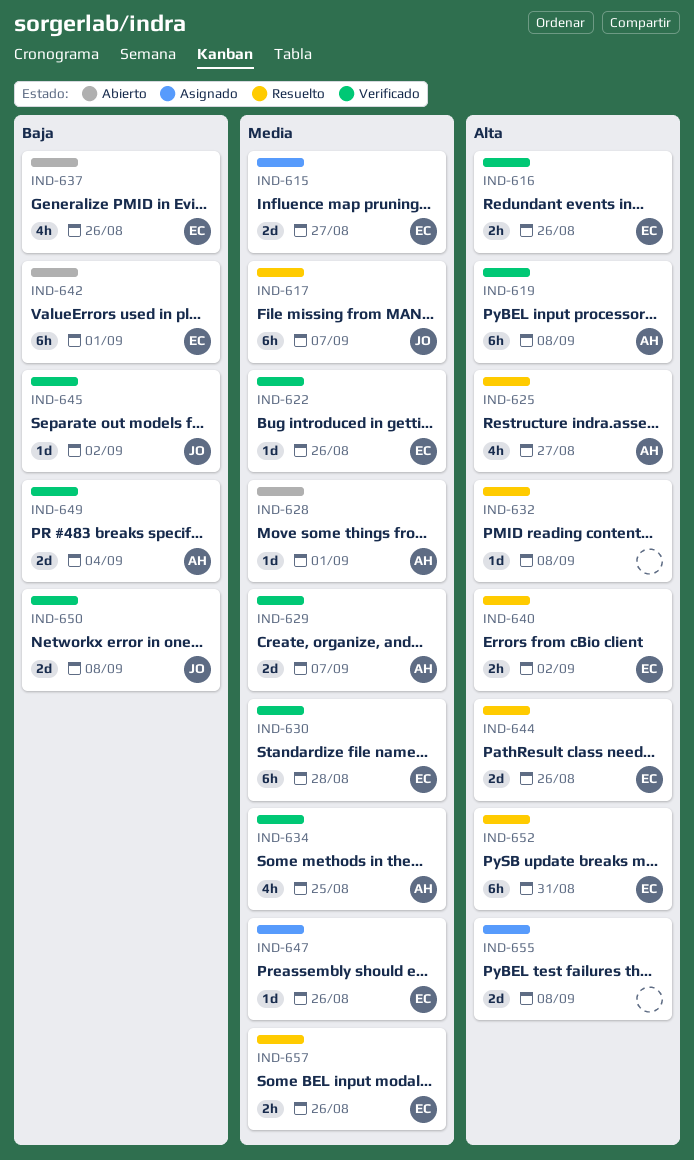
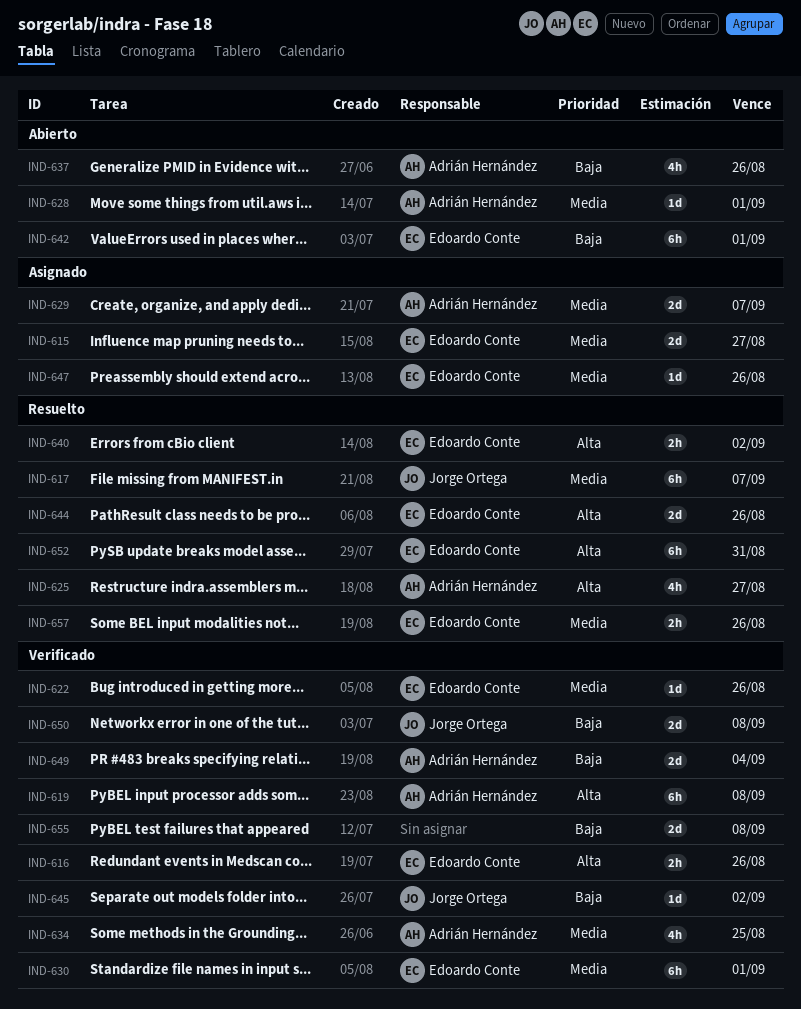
IND-629, status: Verificado -> Asignado
IND-630, due: Aug 28 -> Sep 1
IND-632: present -> none
IND-637, owner: Edoardo Conte -> Adrián Hernández
IND-655, status: Asignado -> Verificado
IND-655, priority: Alta -> Baja

